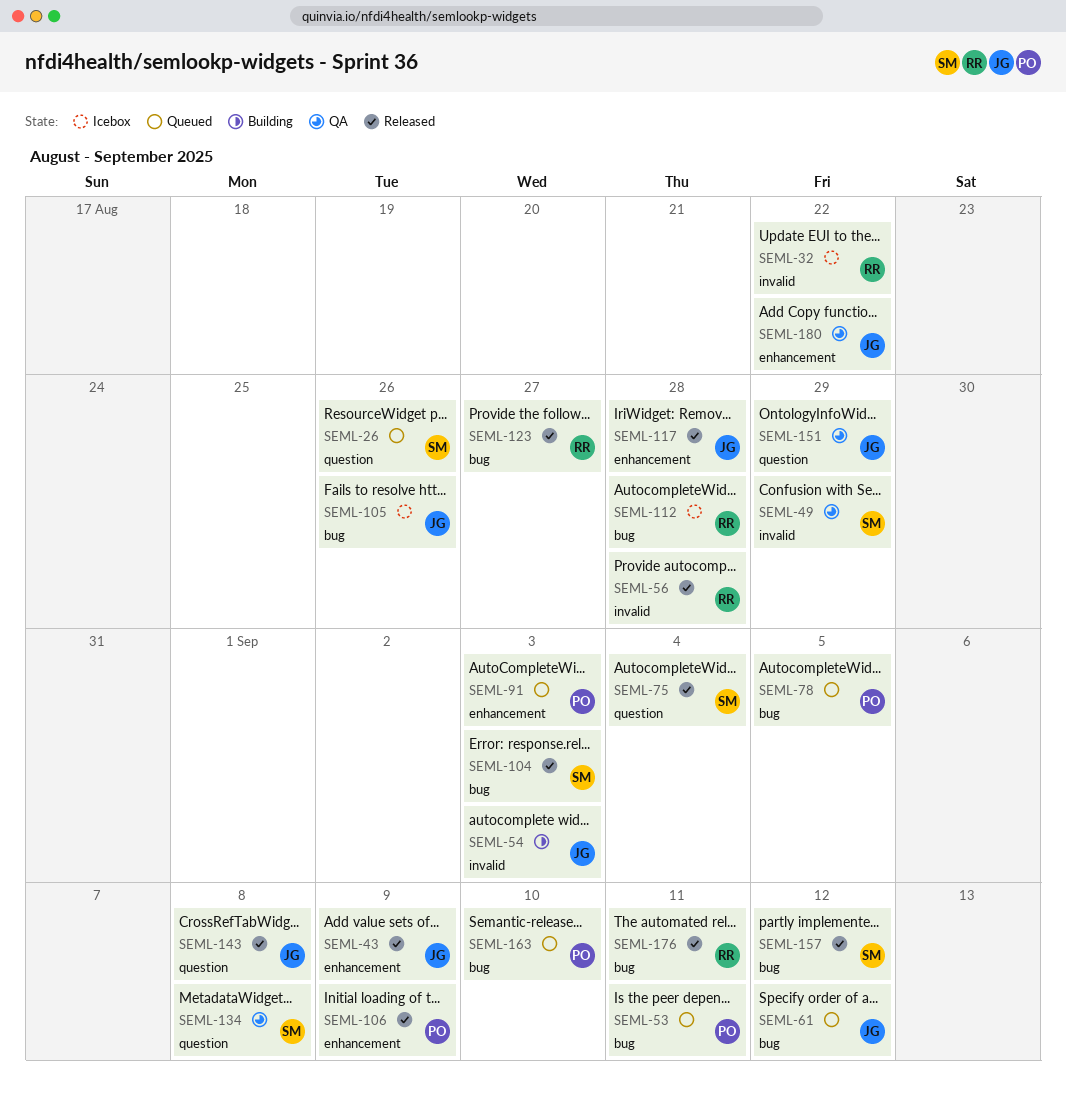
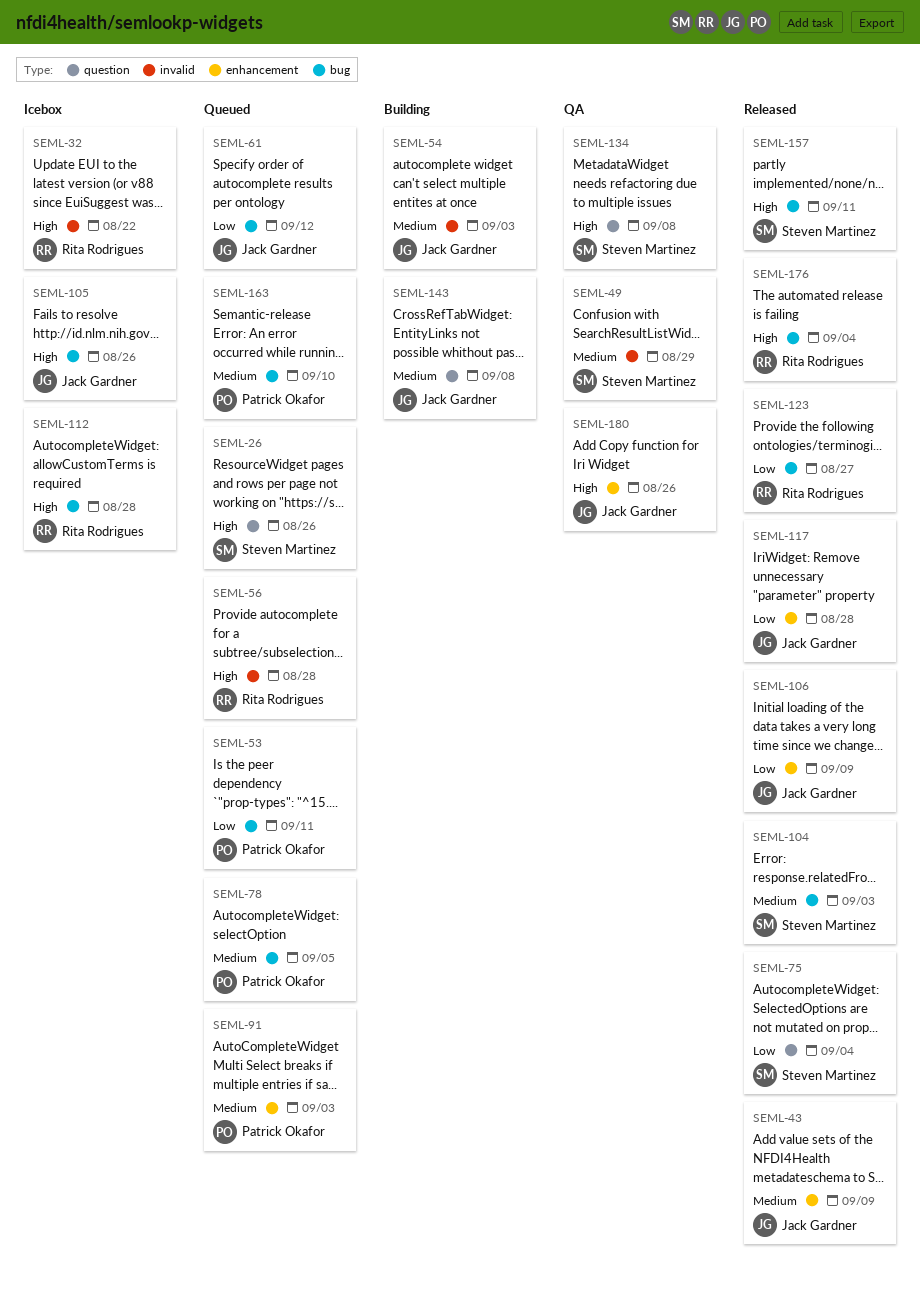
SEML-56, status: Released -> Queued
SEML-106, owner: Patrick Okafor -> Jack Gardner
SEML-143, status: Released -> Building
SEML-151: present -> none
SEML-157, due: Sep 12 -> Sep 11
SEML-176, due: Sep 11 -> Sep 4
SEML-180, due: Aug 22 -> Aug 26

